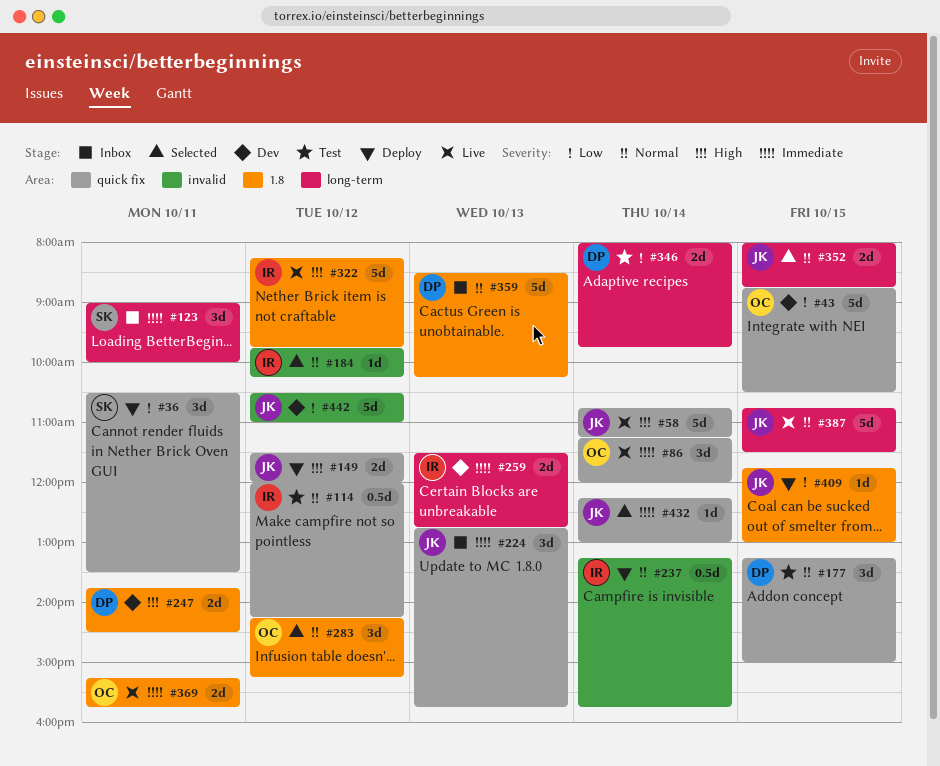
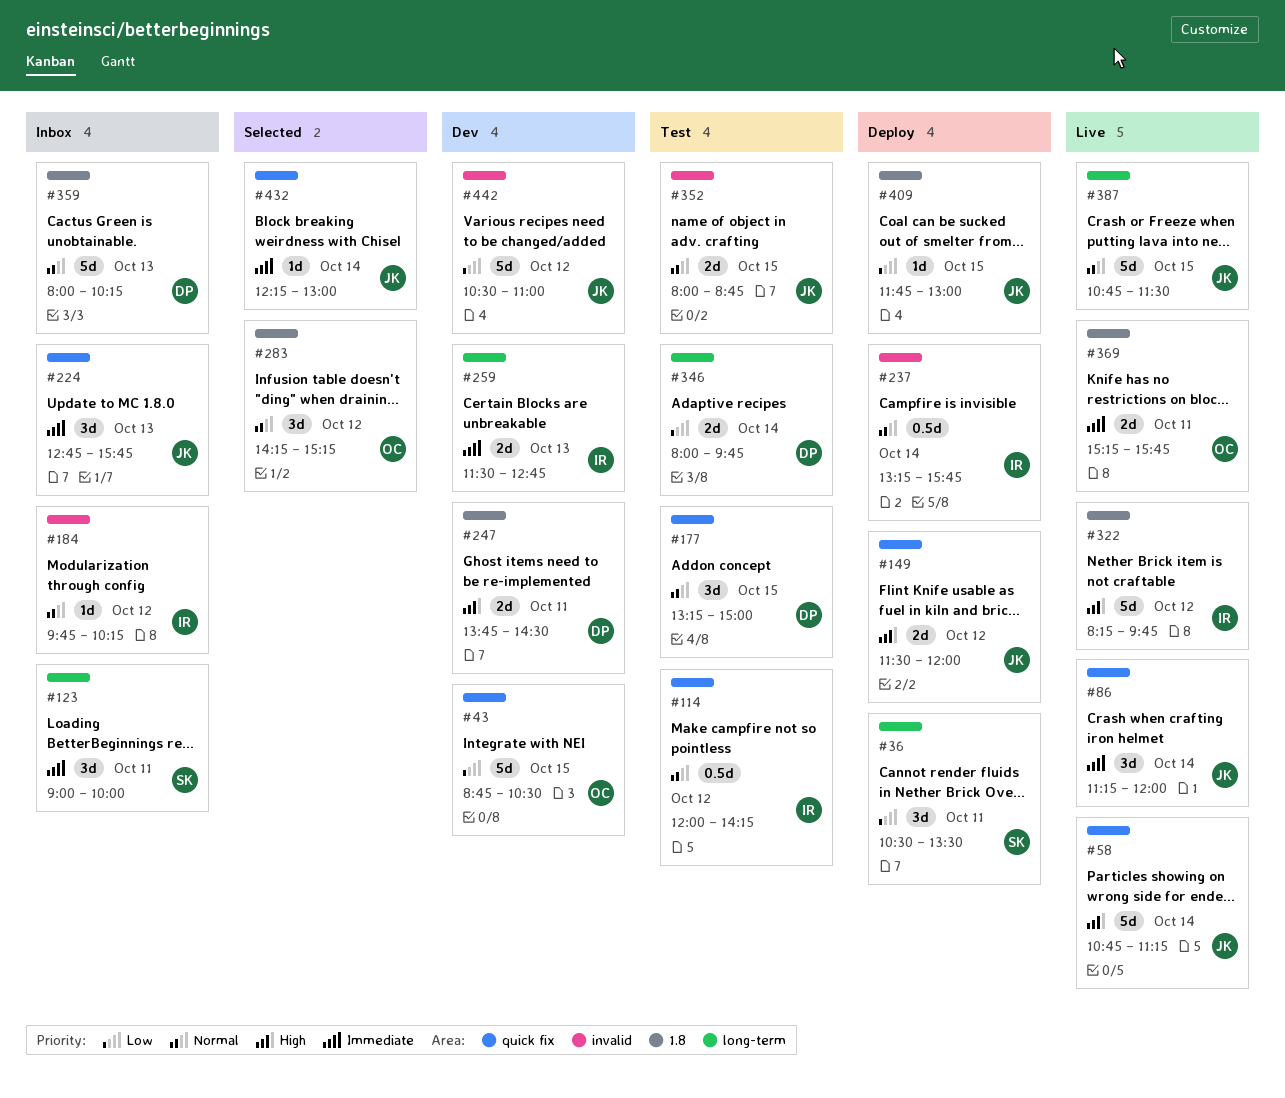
#36, label: quick fix -> long-term
#86, owner: OC -> JK
#184, status: Selected -> Inbox
#352, status: Selected -> Test
#352, label: long-term -> invalid
#359, begins: 08:30 -> 08:00

